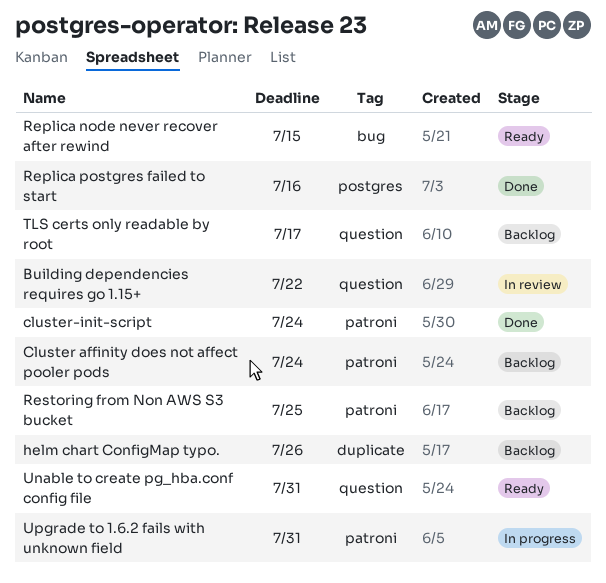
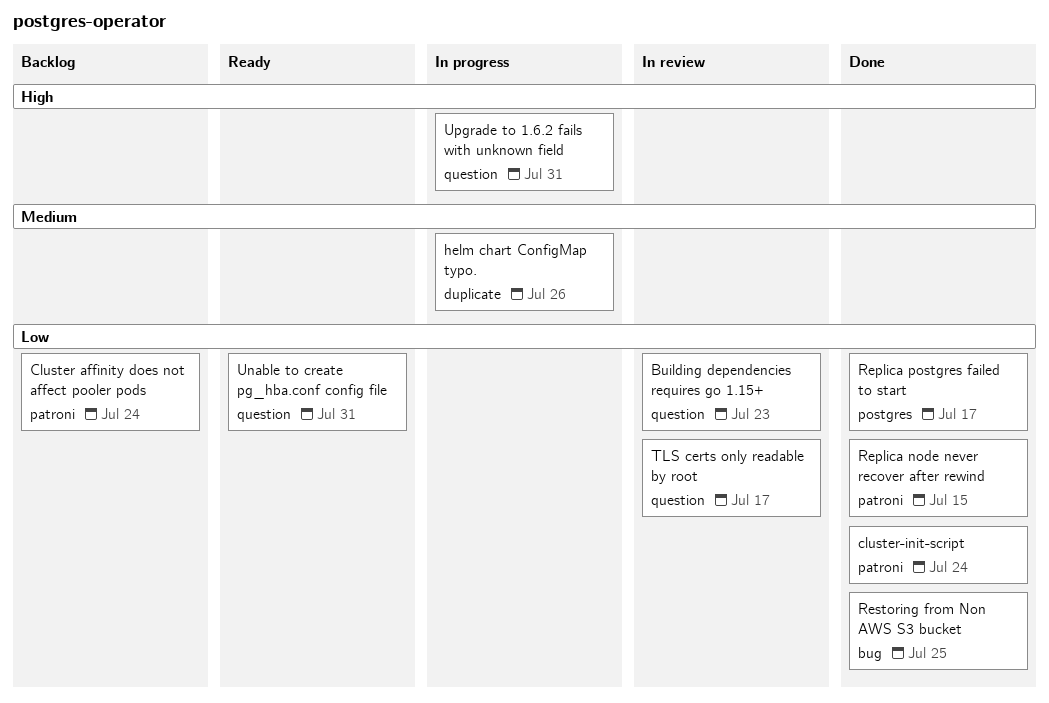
Building dependencies requires go 1.15+, due: Jul 22 -> Jul 23
helm chart ConfigMap typo., status: Backlog -> In progress
Replica node never recover after rewind, status: Ready -> Done
Replica node never recover after rewind, label: bug -> patroni
Replica postgres failed to start, due: Jul 16 -> Jul 17
Restoring from Non AWS S3 bucket, status: Backlog -> Done
Restoring from Non AWS S3 bucket, label: patroni -> bug
TLS certs only readable by root, status: Backlog -> In review
Upgrade to 1.6.2 fails with unknown field, label: patroni -> question

